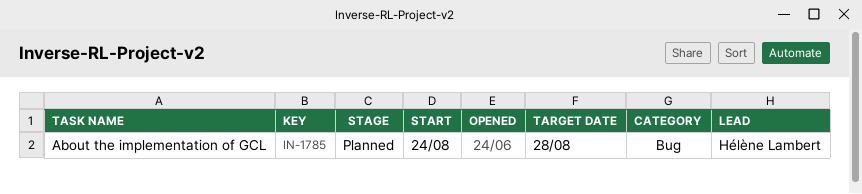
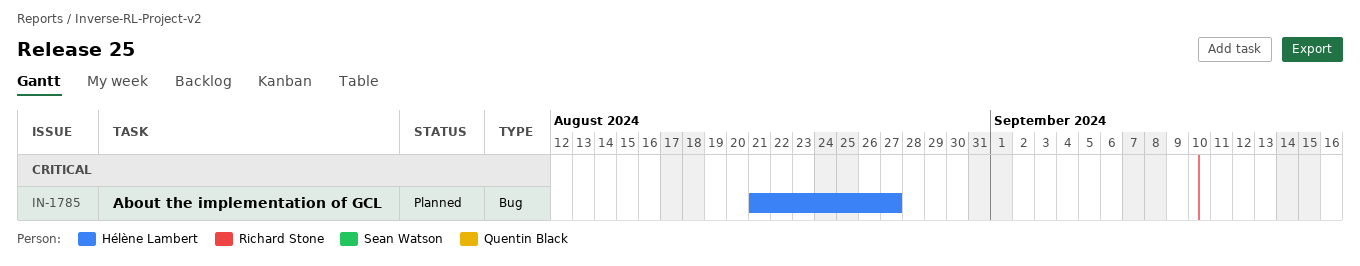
IN-1785, start: Aug 24 -> Aug 21
IN-1785, due: Aug 28 -> Aug 27

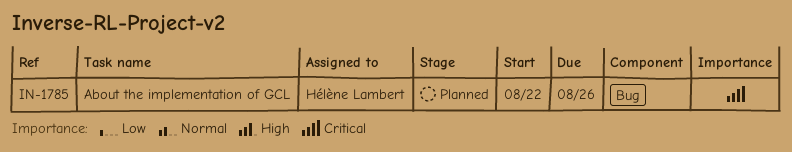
IN-1785, start: Aug 21 -> Aug 22
IN-1785, due: Aug 27 -> Aug 26

